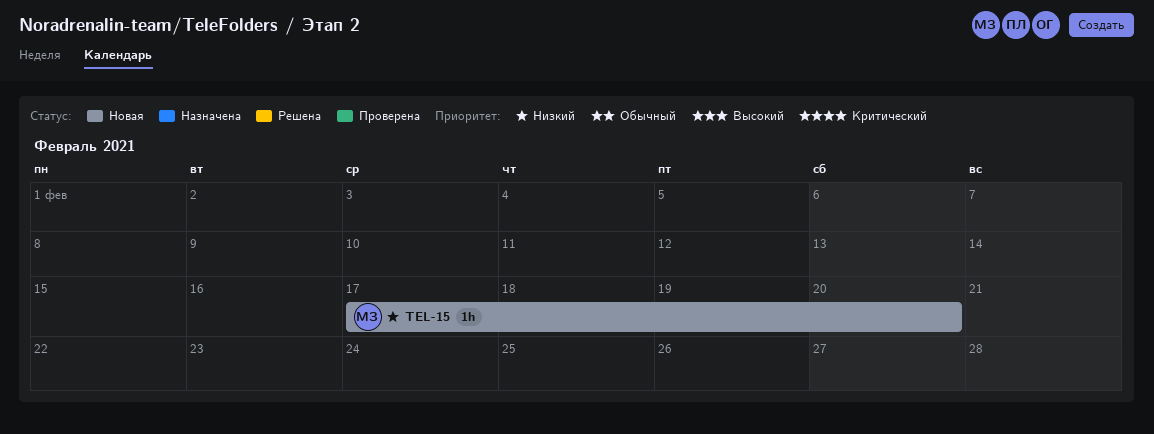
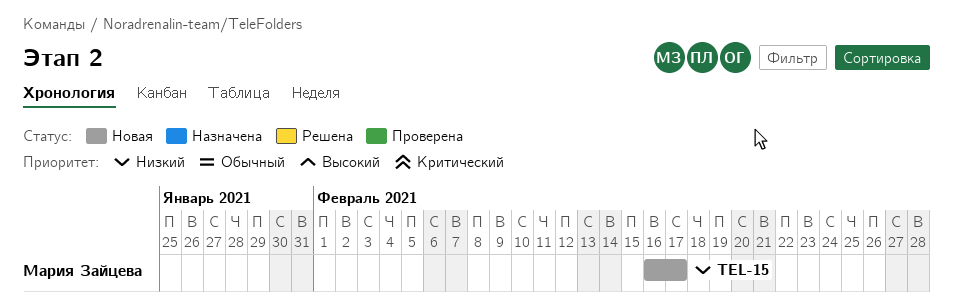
TEL-15, start: Feb 17 -> Feb 16
TEL-15, due: Feb 20 -> Feb 17

